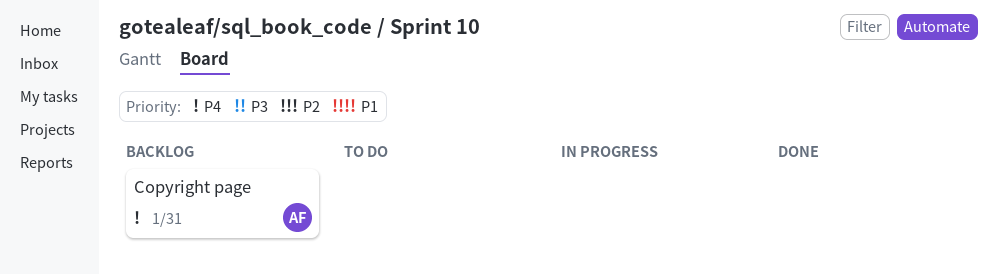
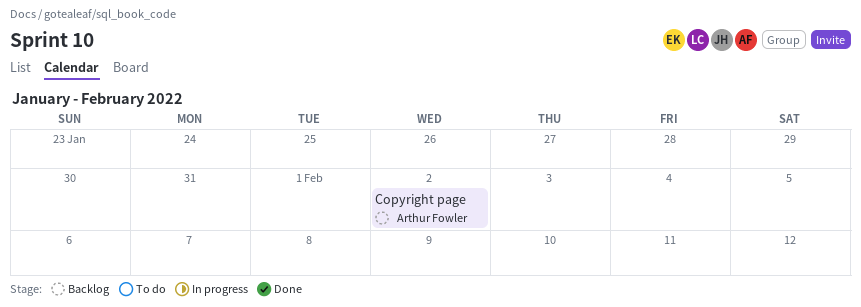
Copyright page, due: Jan 31 -> Feb 2

